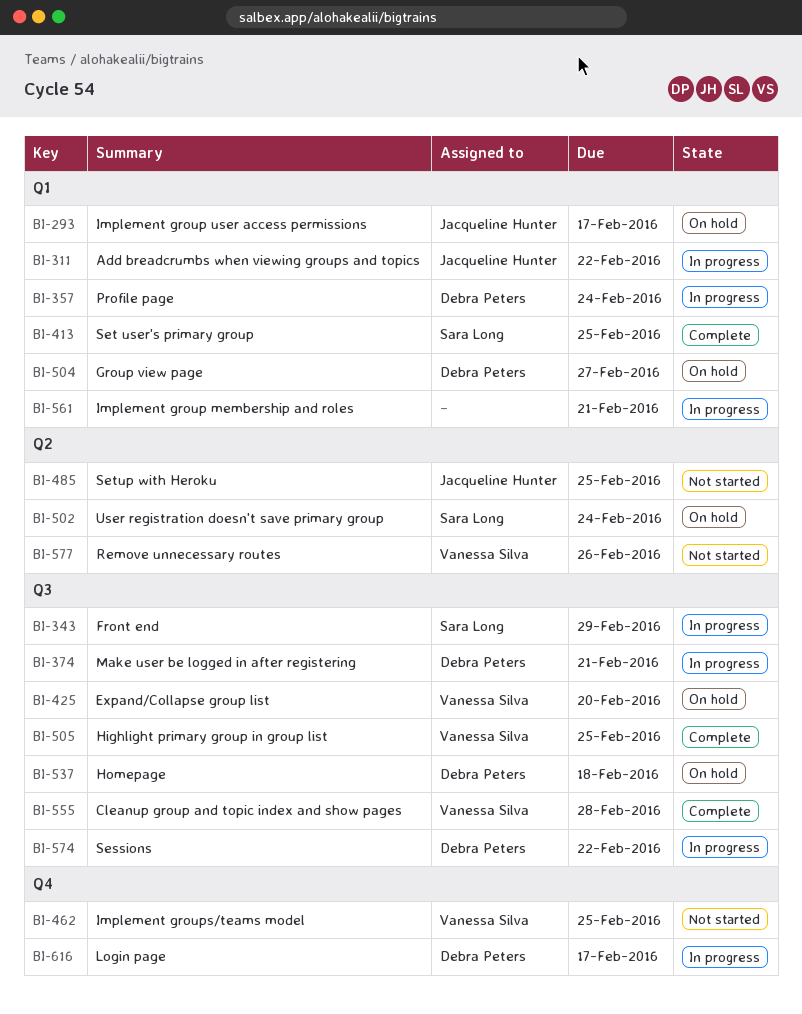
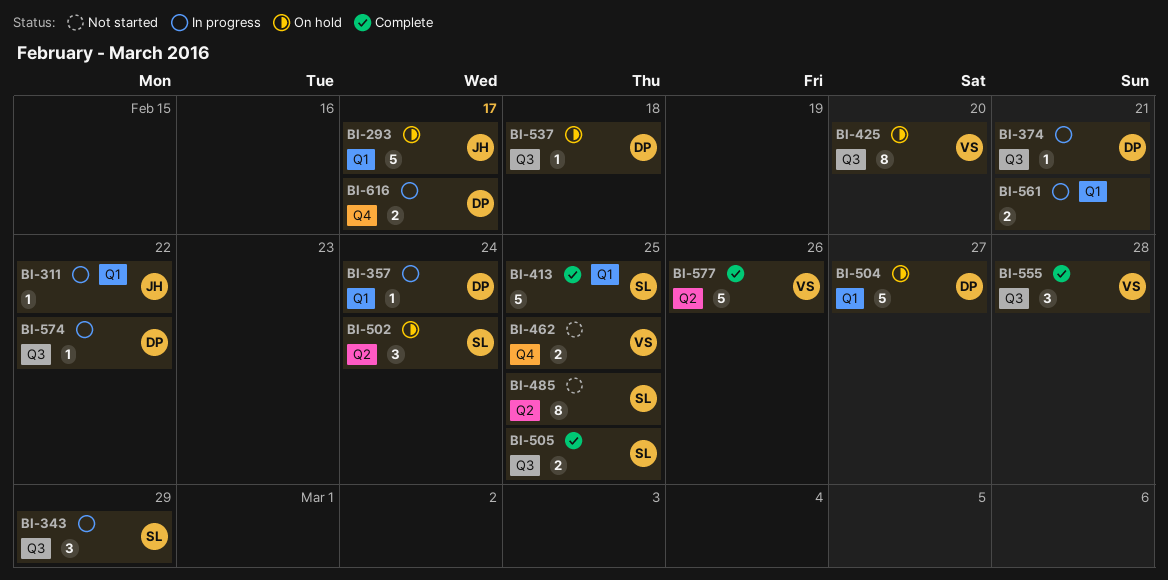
BI-485, owner: Jacqueline Hunter -> Sara Long
BI-505, owner: Vanessa Silva -> Sara Long
BI-577, status: Not started -> Complete

